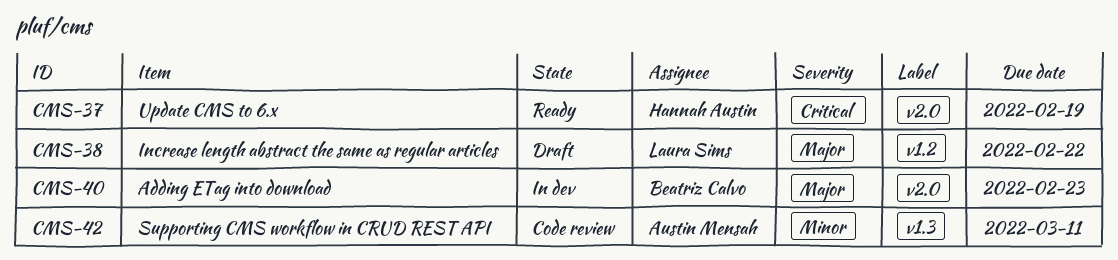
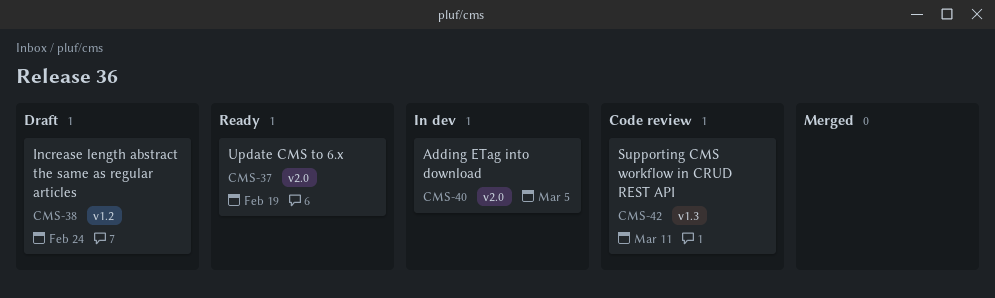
CMS-38, due: Feb 22 -> Feb 24
CMS-40, due: Feb 23 -> Mar 5

